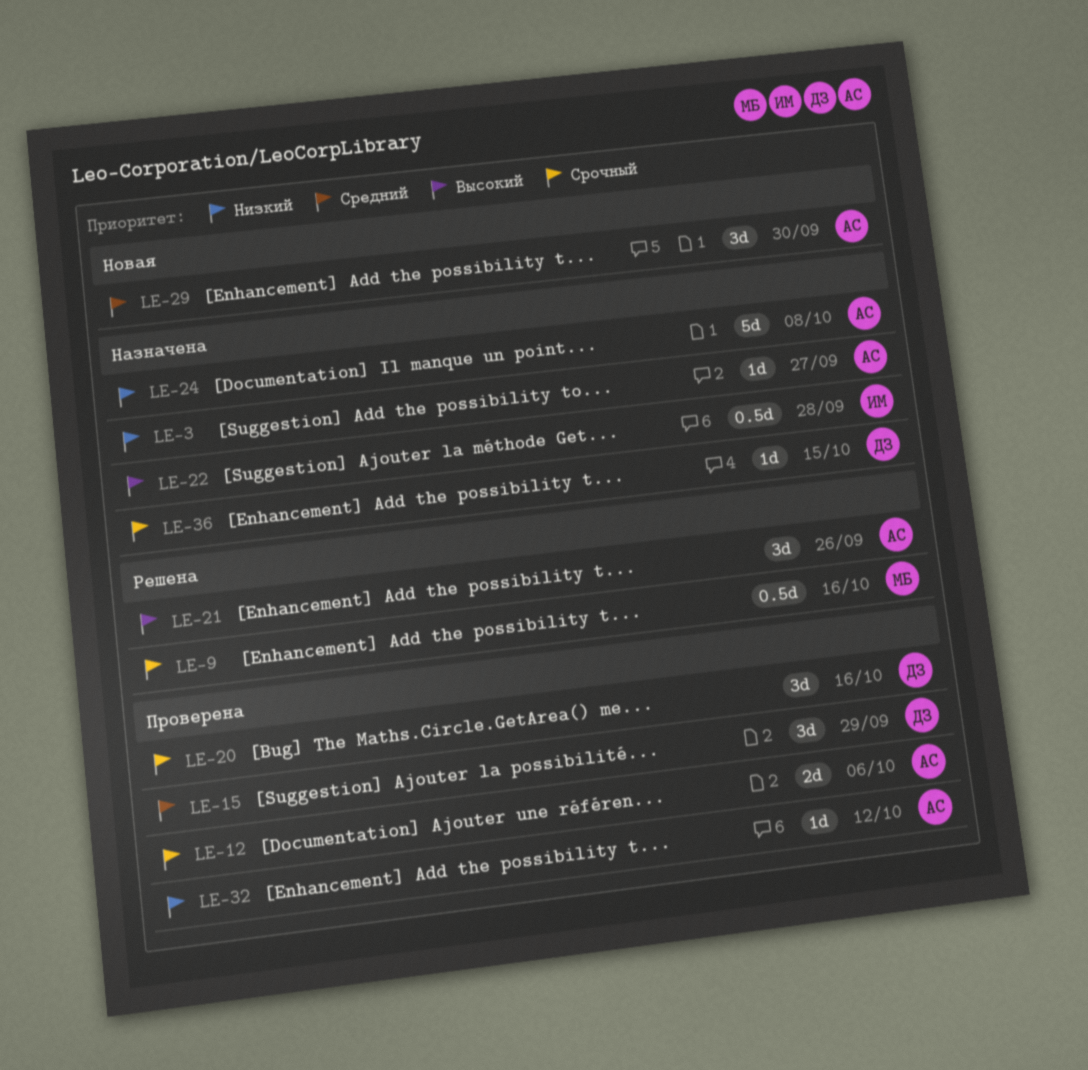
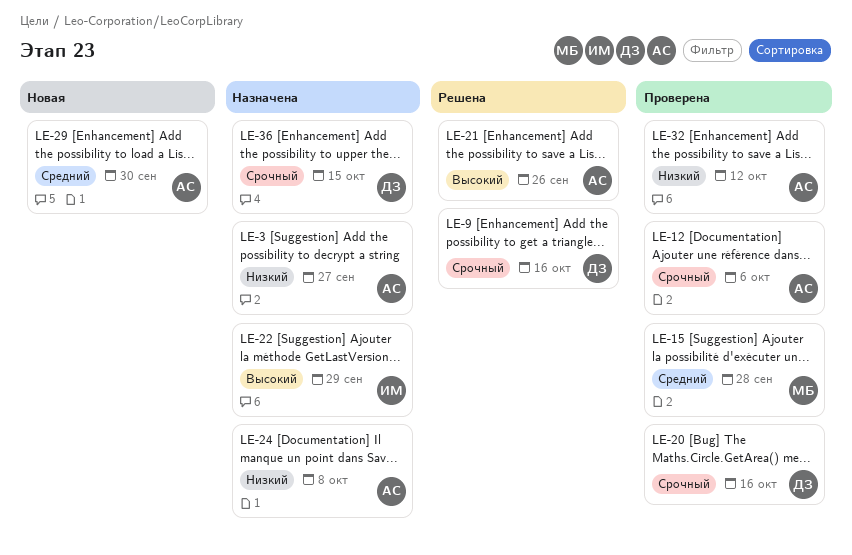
LE-9, owner: МБ -> ДЗ
LE-15, owner: ДЗ -> МБ
LE-15, due: Sep 29 -> Sep 28
LE-22, due: Sep 28 -> Sep 29

